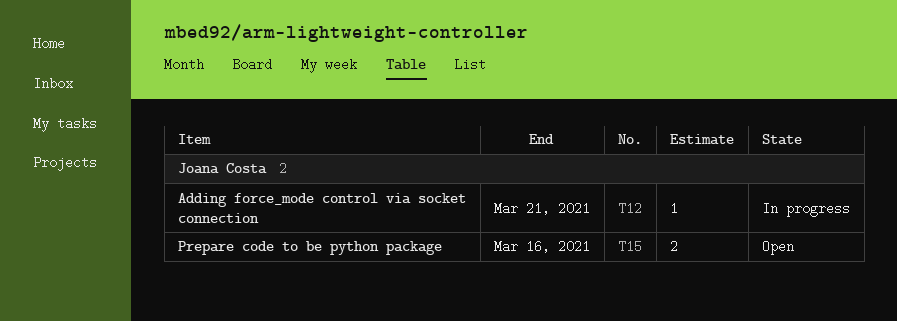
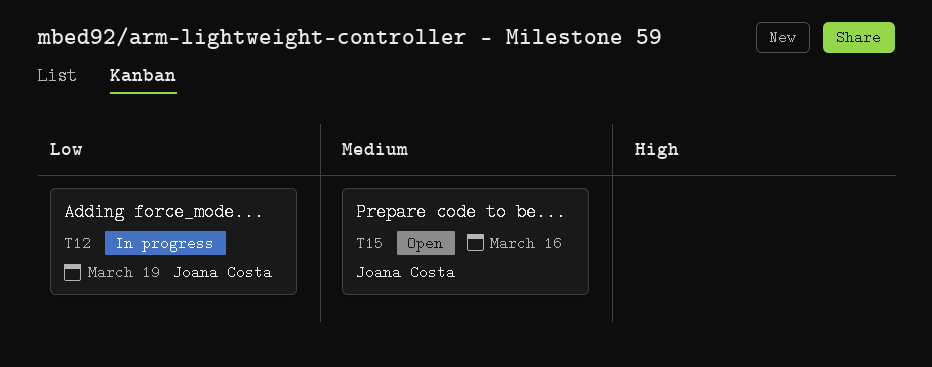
T12, due: Mar 21 -> Mar 19

